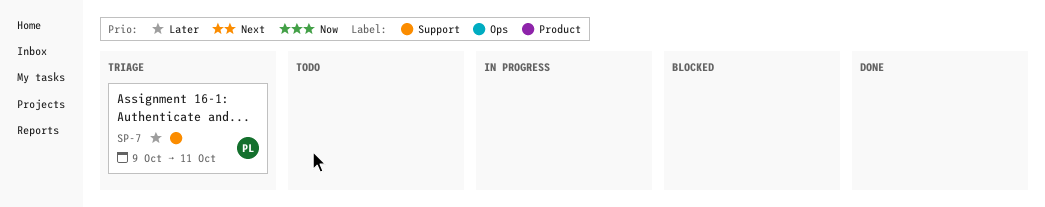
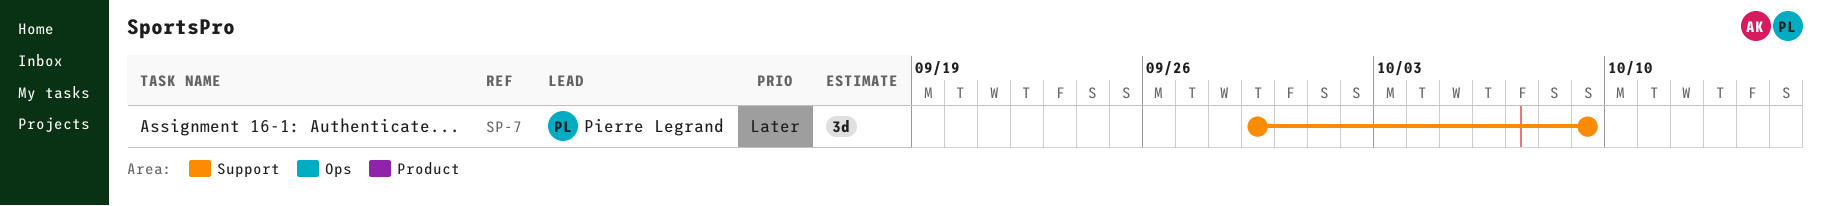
SP-7, start: Oct 9 -> Sep 29
SP-7, due: Oct 11 -> Oct 9

